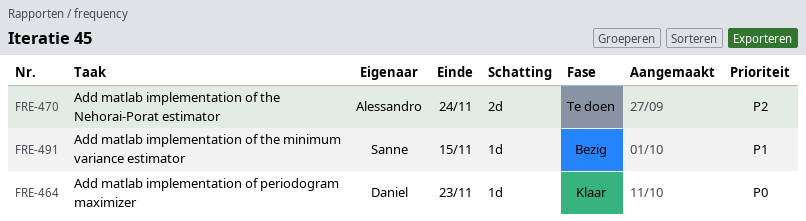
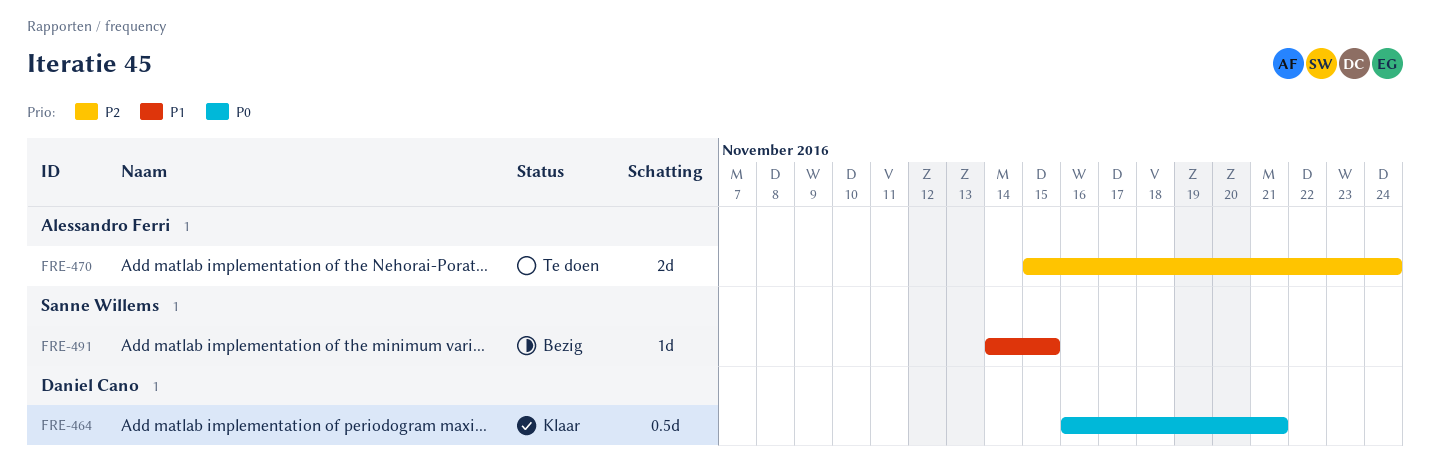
FRE-464, estimate: 1d -> 0.5d
FRE-464, due: Nov 23 -> Nov 21

